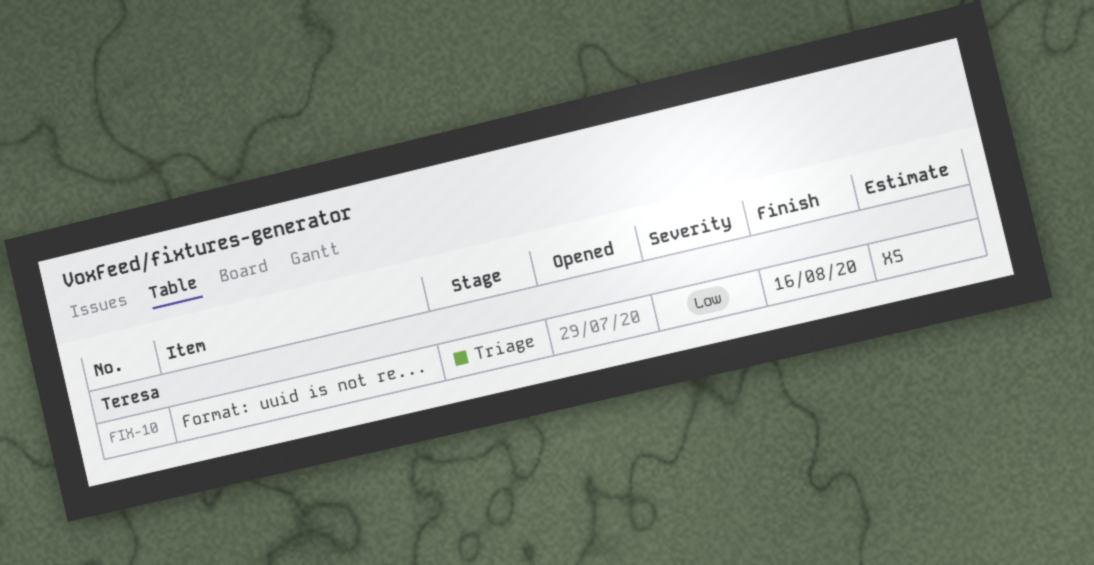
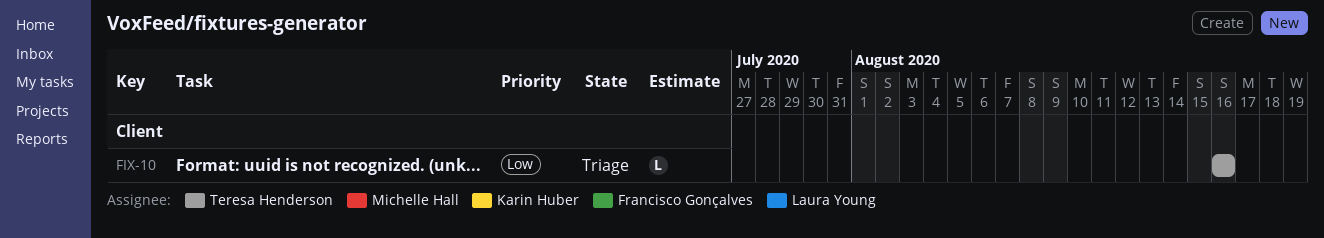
FIX-10, estimate: XS -> L

